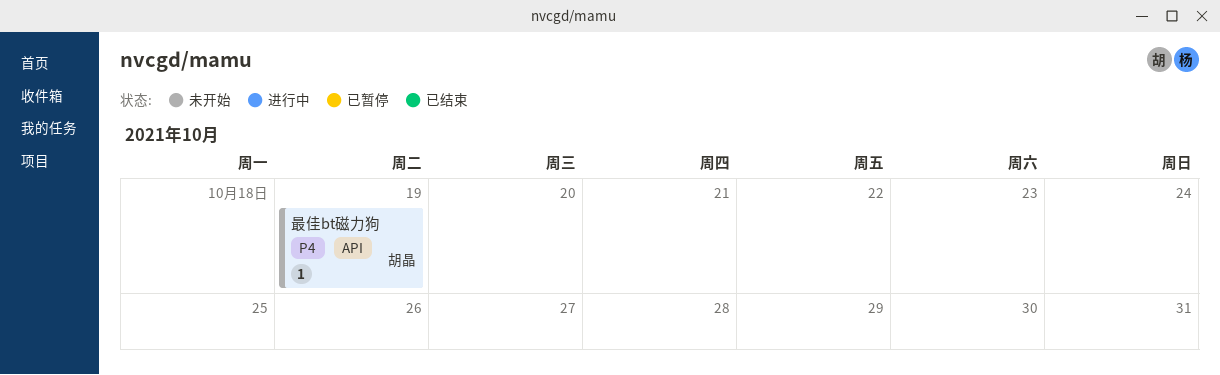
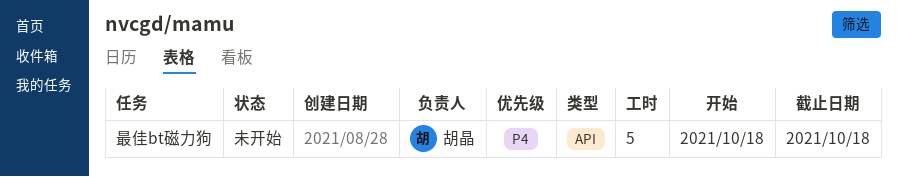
最佳bt磁力狗, estimate: 1 -> 5
最佳bt磁力狗, due: Oct 19 -> Oct 18

